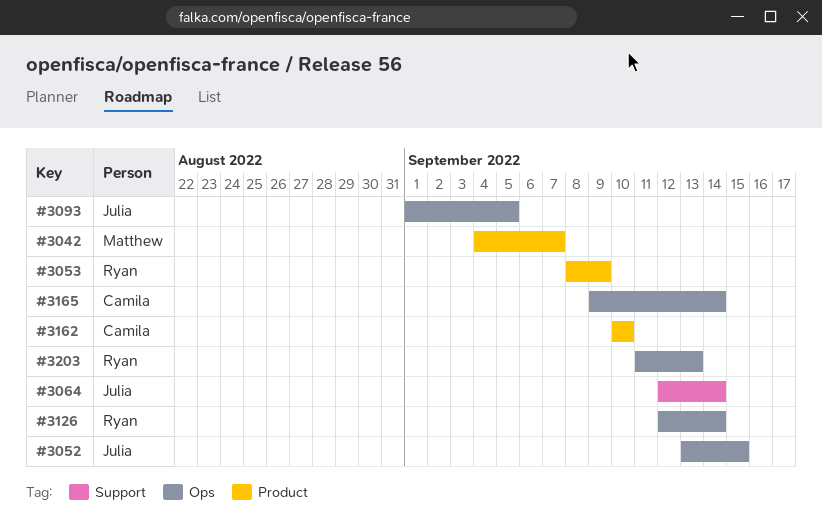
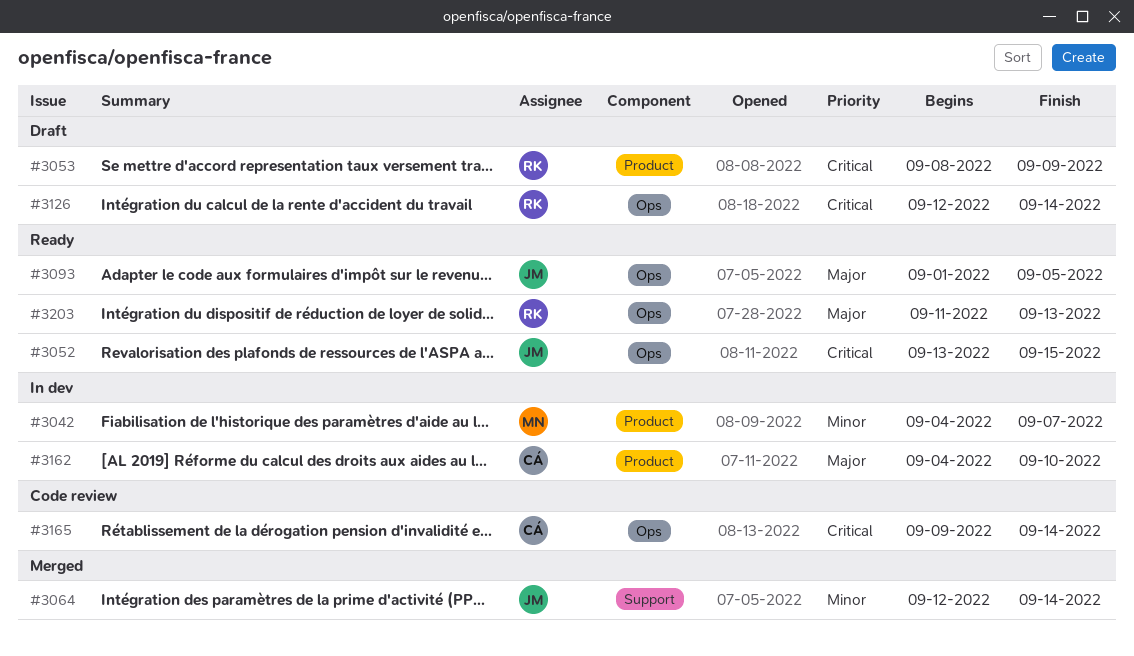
#3162, start: Sep 10 -> Sep 4

